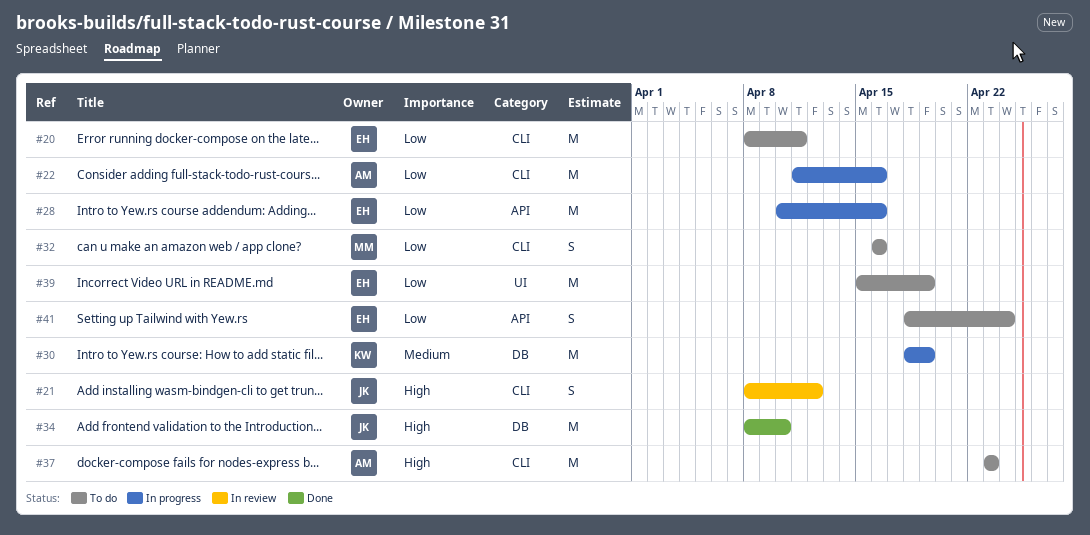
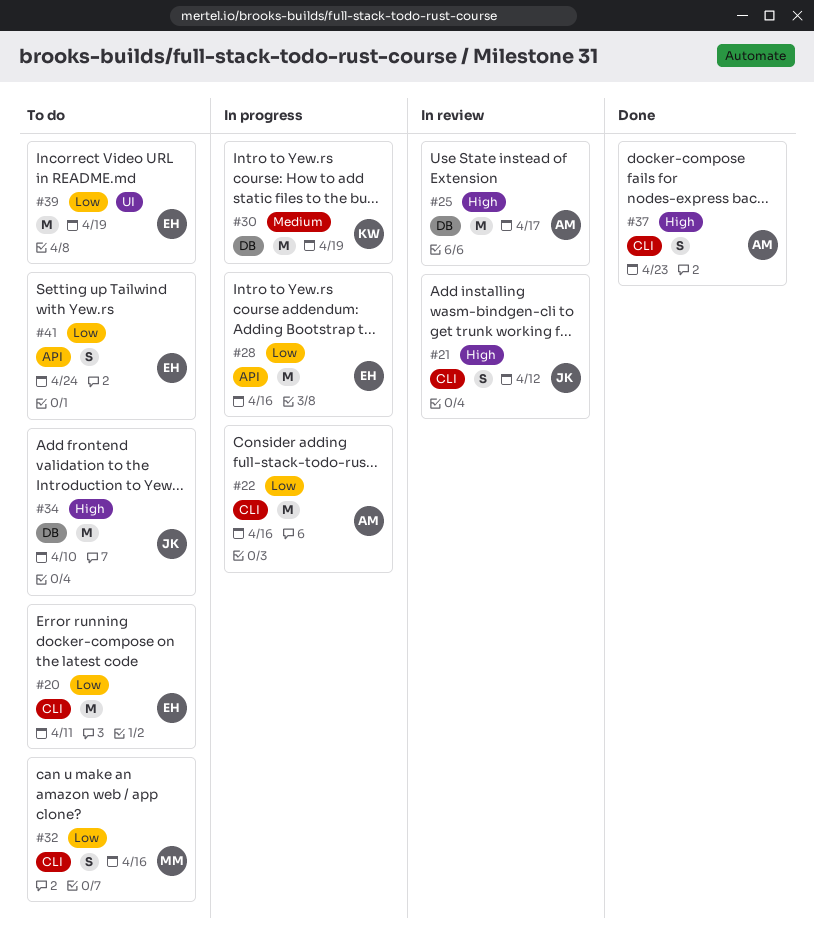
#25: none -> present
#34, status: Done -> To do
#37, status: To do -> Done
#37, estimate: M -> S

